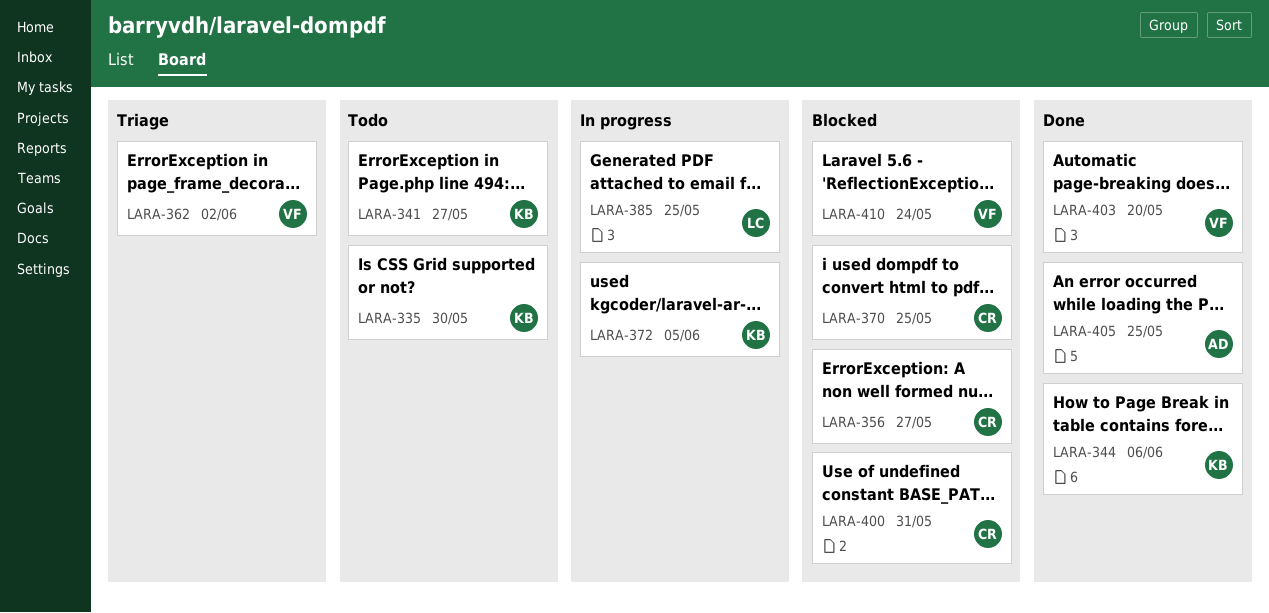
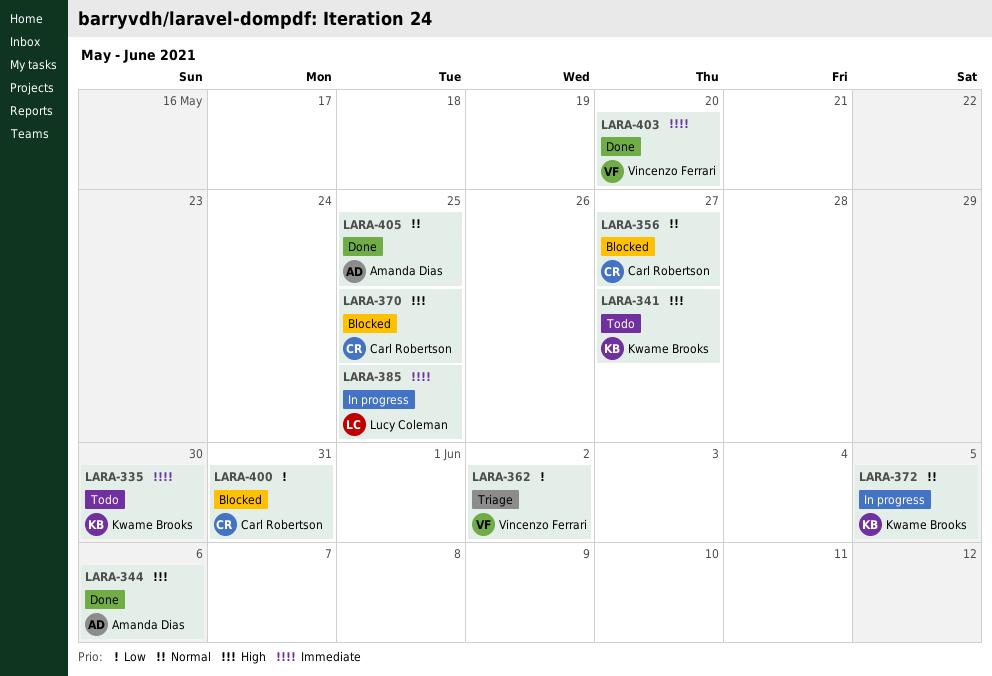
LARA-344, owner: Kwame Brooks -> Amanda Dias
LARA-410: present -> none

